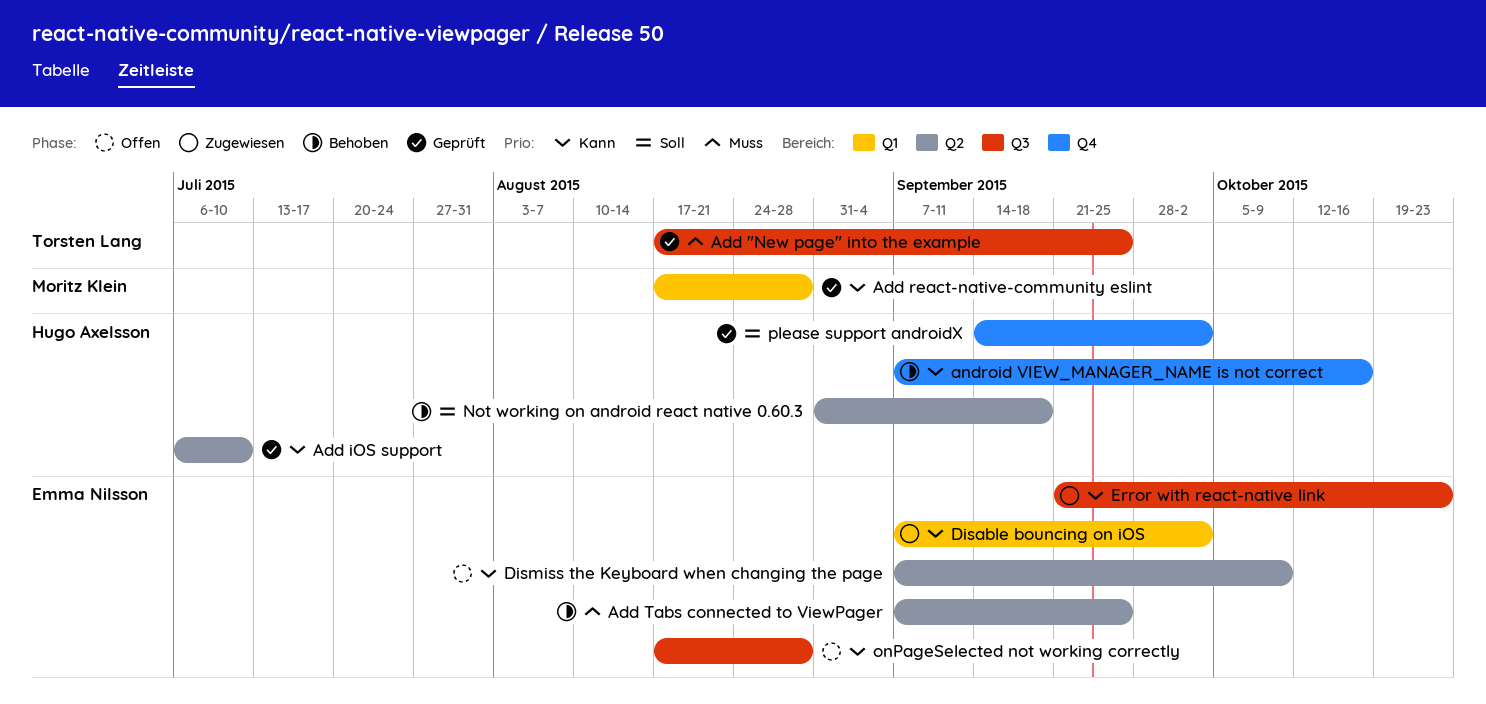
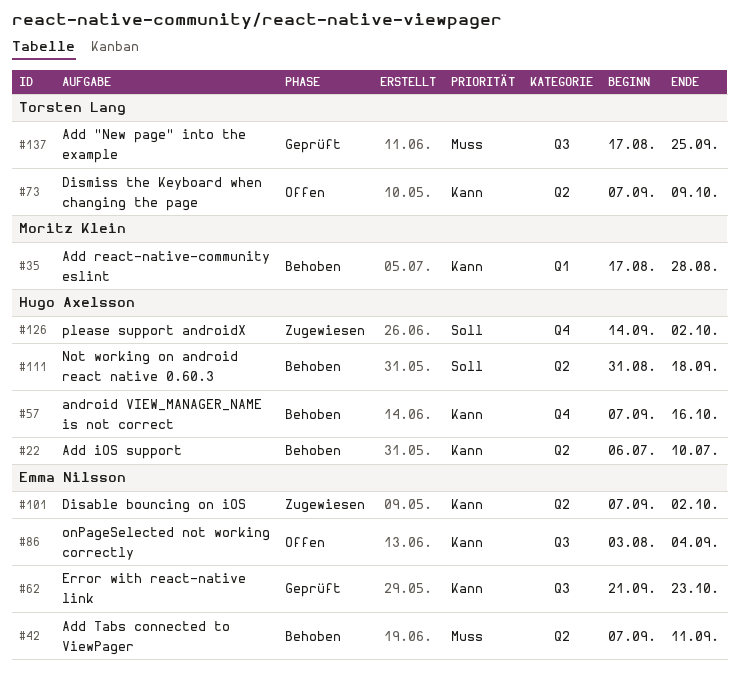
Add iOS support, status: Geprüft -> Behoben
Add react-native-community eslint, status: Geprüft -> Behoben
Add Tabs connected to ViewPager, due: Sep 25 -> Sep 11
Disable bouncing on iOS, label: Q1 -> Q2
Dismiss the Keyboard when changing the page, owner: Emma Nilsson -> Torsten Lang
Error with react-native link, status: Zugewiesen -> Geprüft
onPageSelected not working correctly, start: Aug 17 -> Aug 3
onPageSelected not working correctly, due: Aug 28 -> Sep 4
please support androidX, status: Geprüft -> Zugewiesen

